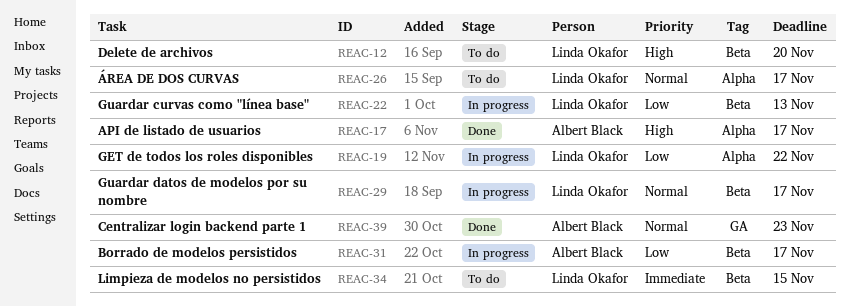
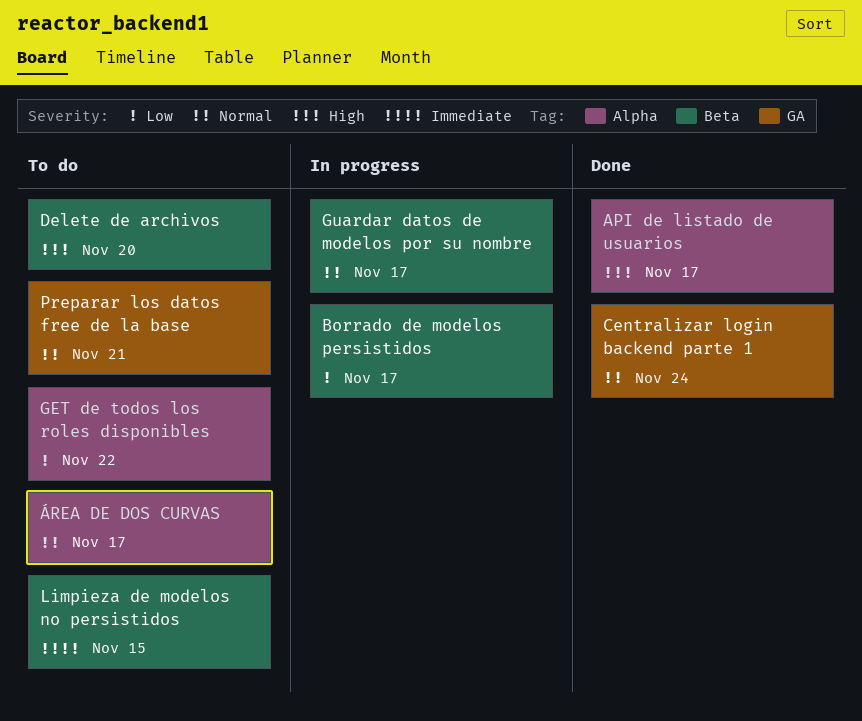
Centralizar login backend parte 1, due: Nov 23 -> Nov 24
GET de todos los roles disponibles, status: In progress -> To do
Guardar curvas como "línea base": present -> none
Preparar los datos free de la base: none -> present

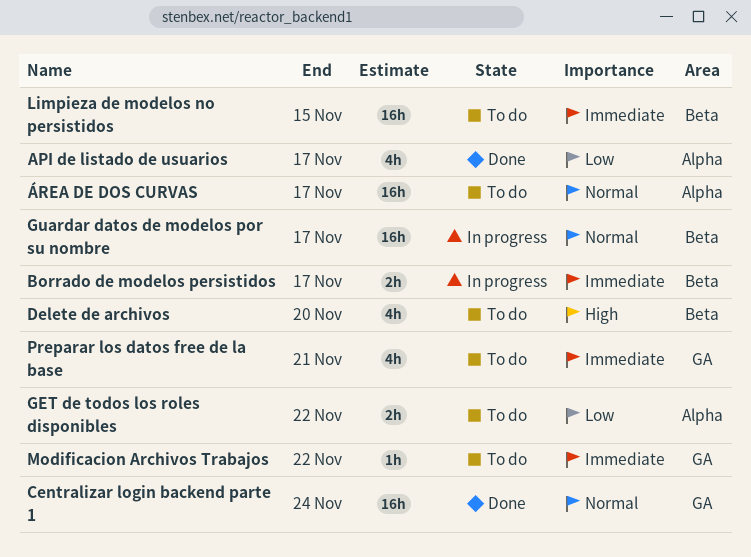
API de listado de usuarios, priority: High -> Low
Borrado de modelos persistidos, priority: Low -> Immediate
Modificacion Archivos Trabajos: none -> present
Preparar los datos free de la base, priority: Normal -> Immediate

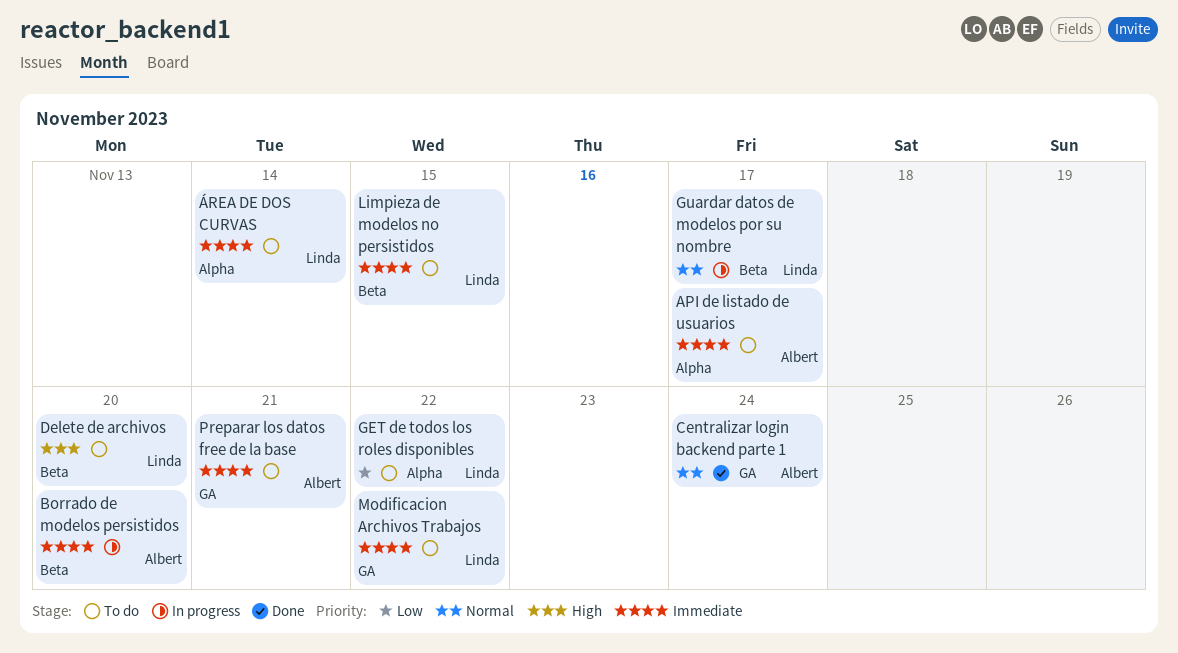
API de listado de usuarios, status: Done -> To do
API de listado de usuarios, priority: Low -> Immediate
Borrado de modelos persistidos, due: Nov 17 -> Nov 20
ÁREA DE DOS CURVAS, priority: Normal -> Immediate
ÁREA DE DOS CURVAS, due: Nov 17 -> Nov 14

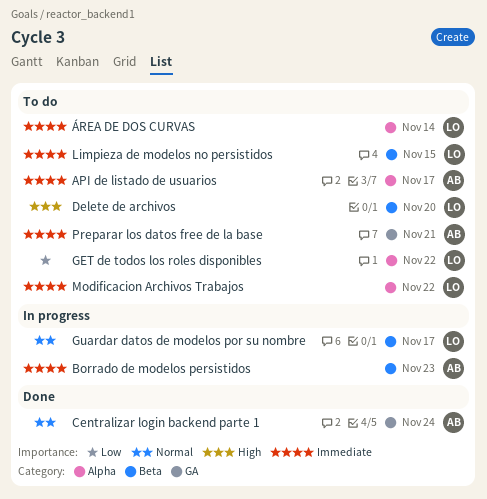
Borrado de modelos persistidos, due: Nov 20 -> Nov 23
Modificacion Archivos Trabajos, label: GA -> Alpha

